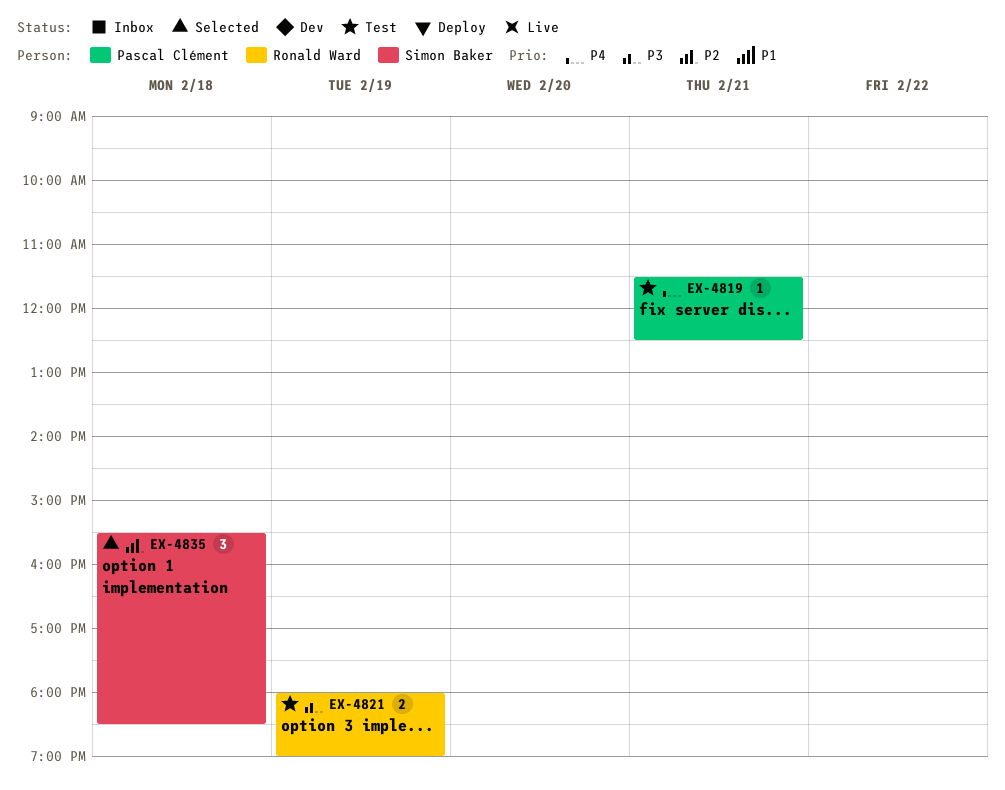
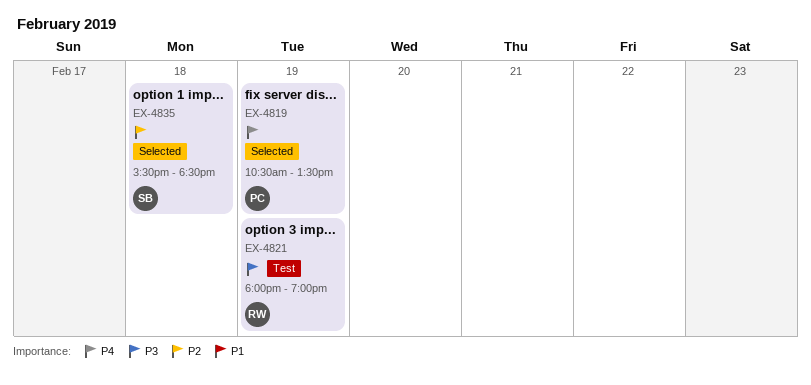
EX-4819, status: Test -> Selected
EX-4819, day: Feb 21 -> Feb 19
EX-4819, begins: 11:30 -> 10:30
EX-4819, ends: 12:30 -> 13:30

